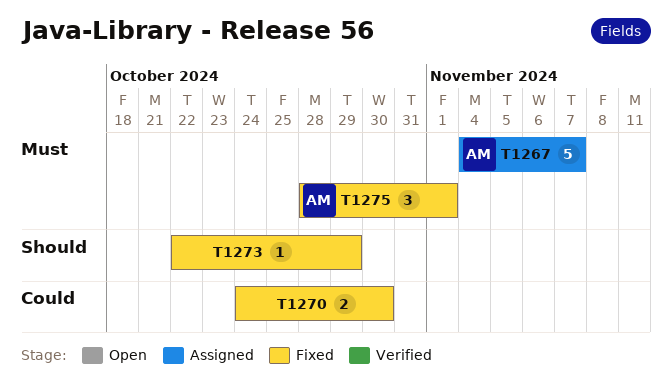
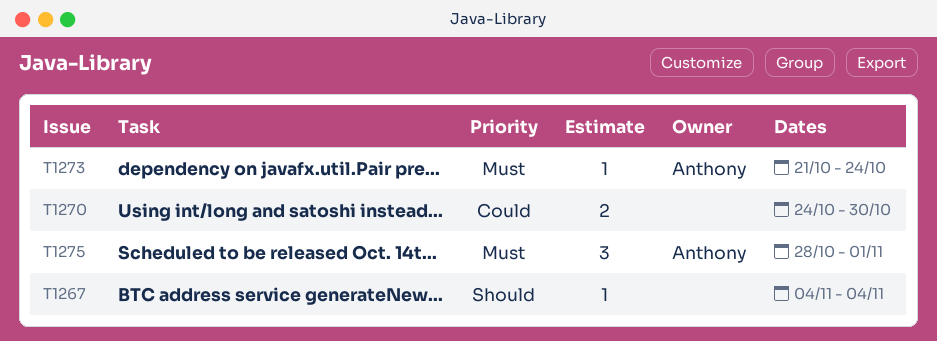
T1267, owner: Anthony -> none
T1267, priority: Must -> Should
T1267, estimate: 5 -> 1
T1267, due: Nov 7 -> Nov 4
T1273, owner: none -> Anthony
T1273, priority: Should -> Must
T1273, start: Oct 22 -> Oct 21
T1273, due: Oct 29 -> Oct 24

